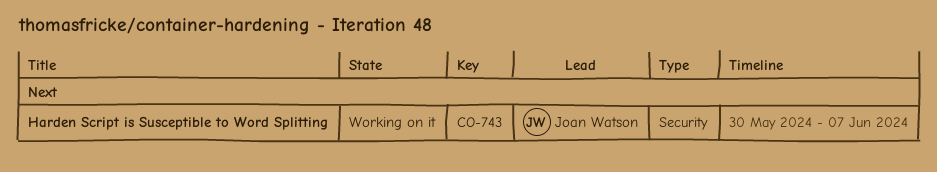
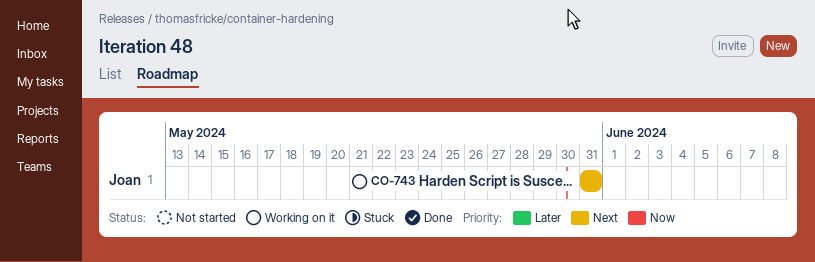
CO-743, start: May 30 -> May 31
CO-743, due: Jun 7 -> May 31

